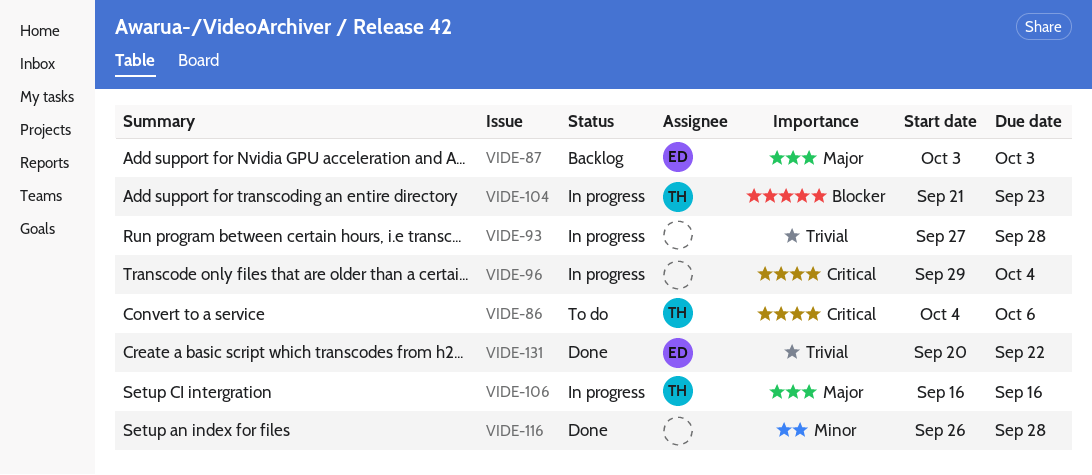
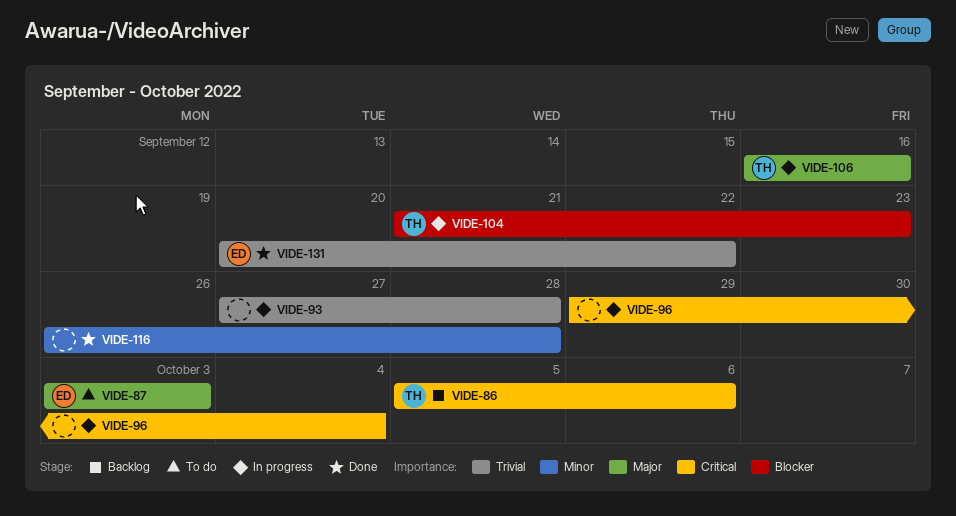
VIDE-86, status: To do -> Backlog
VIDE-86, start: Oct 4 -> Oct 5
VIDE-87, status: Backlog -> To do

